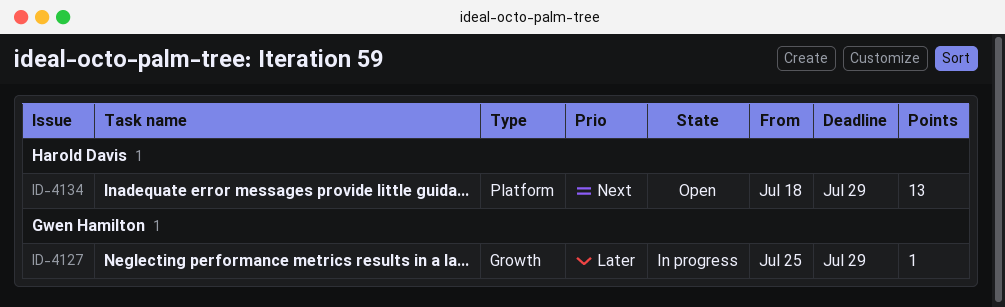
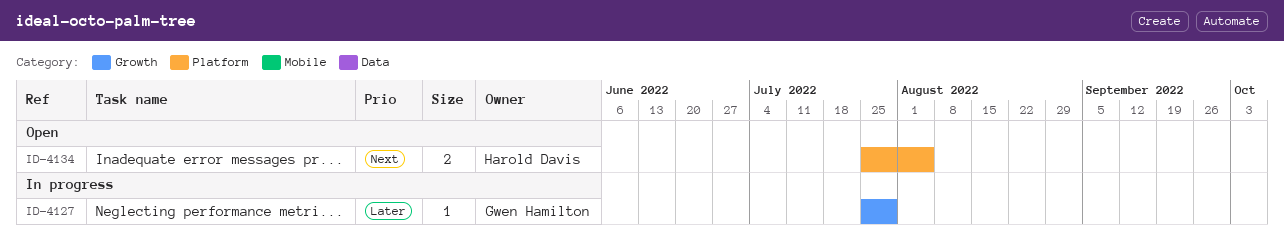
ID-4134, estimate: 13 -> 2
ID-4134, start: Jul 18 -> Jul 25
ID-4134, due: Jul 29 -> Aug 5

